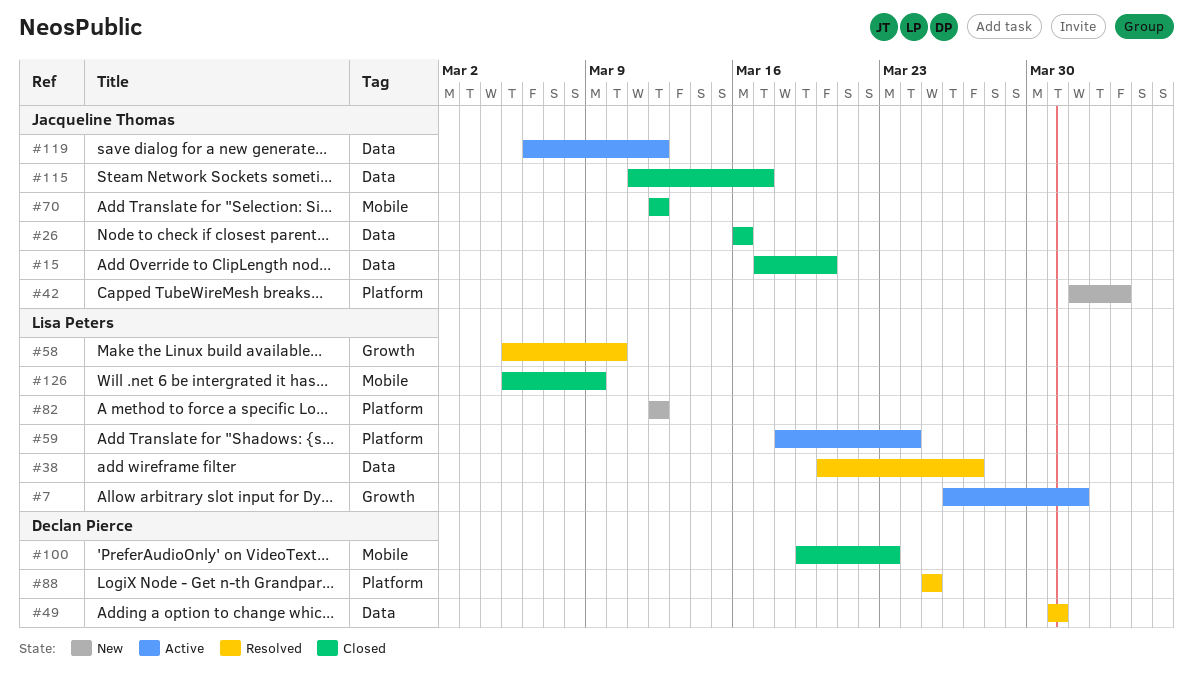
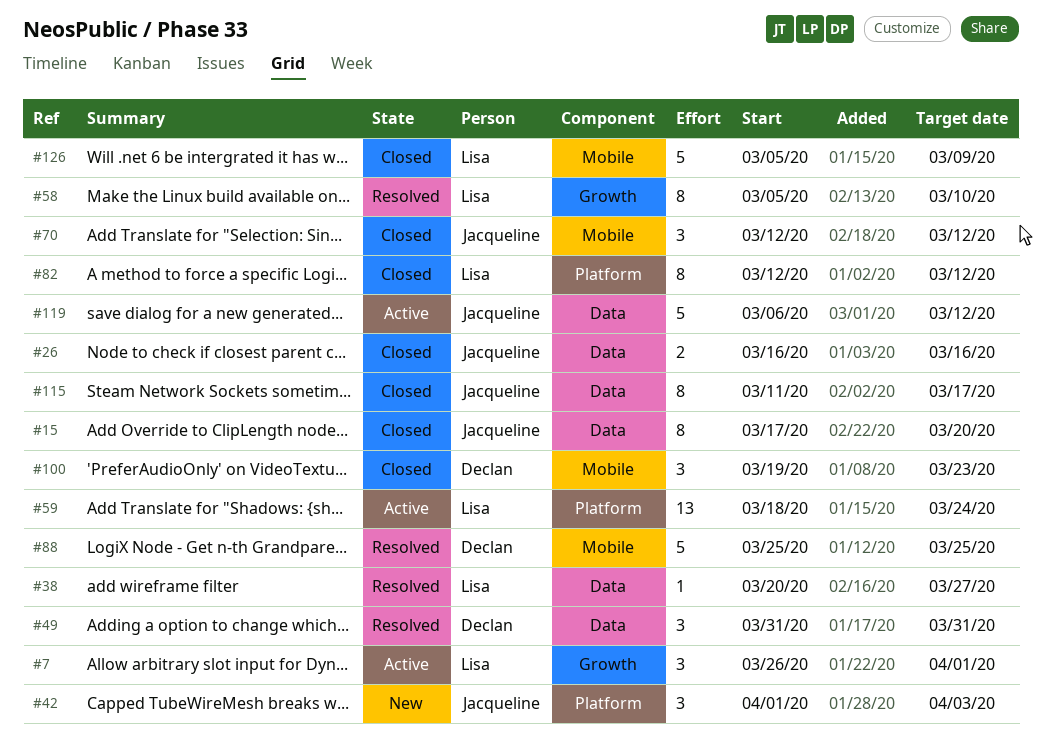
#82, status: New -> Closed
#88, label: Platform -> Mobile

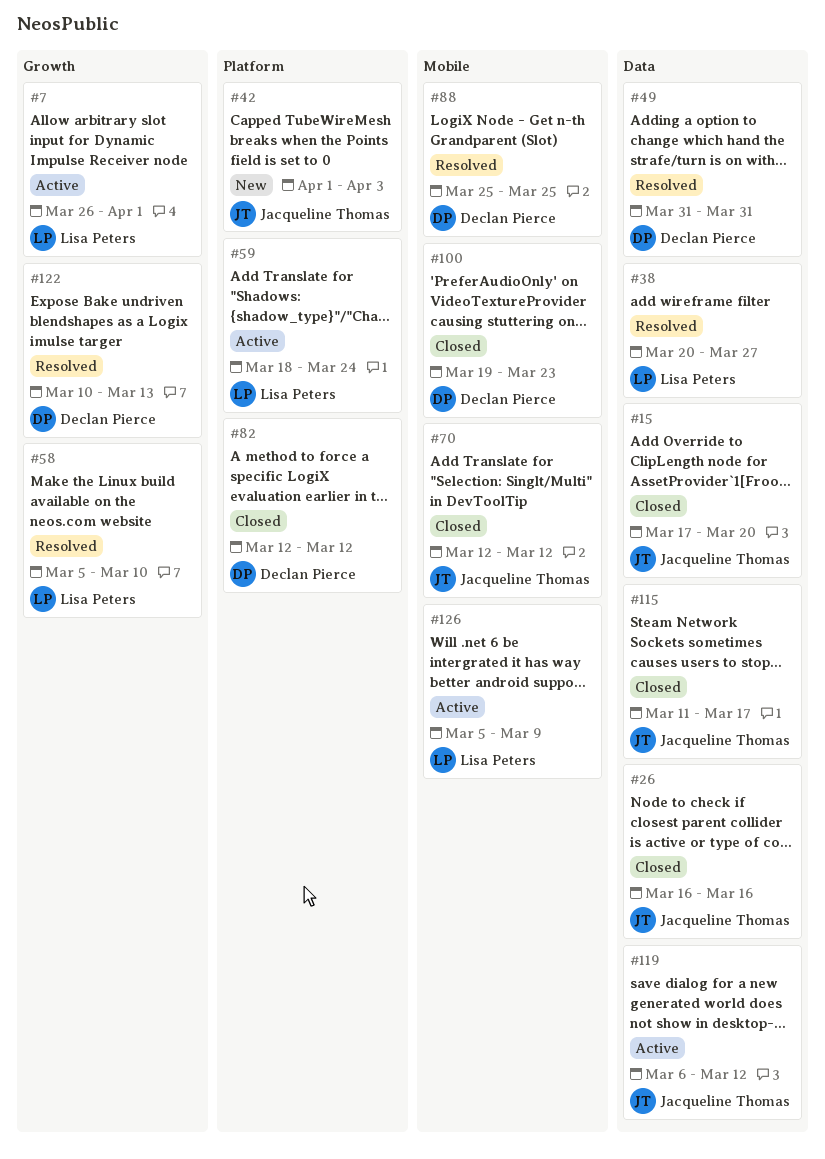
#82, owner: Lisa Peters -> Declan Pierce
#122: none -> present
#126, status: Closed -> Active

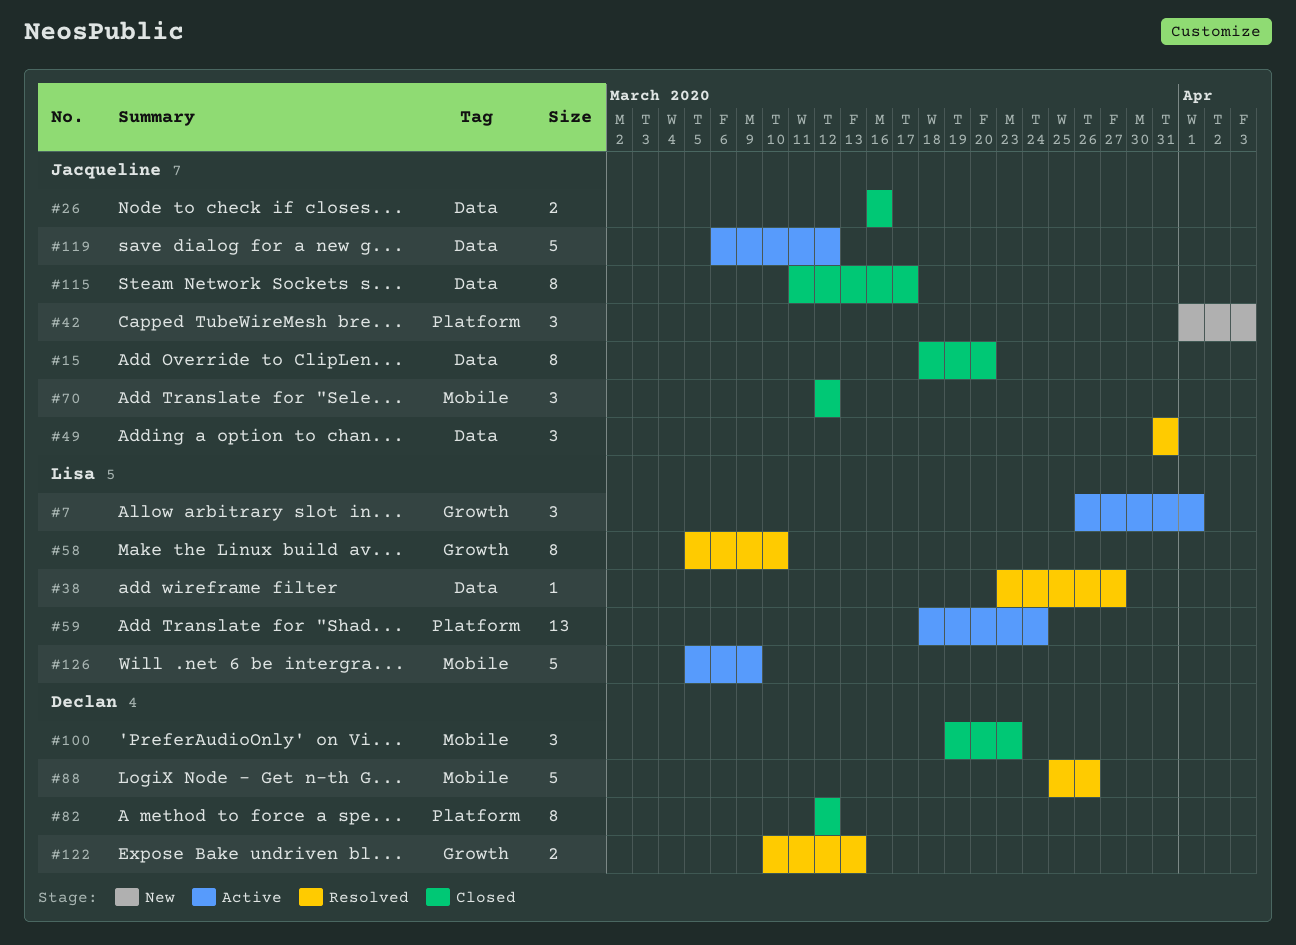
#15, start: Mar 17 -> Mar 18
#38, start: Mar 20 -> Mar 23
#49, owner: Declan Pierce -> Jacqueline Thomas
#88, due: Mar 25 -> Mar 26

